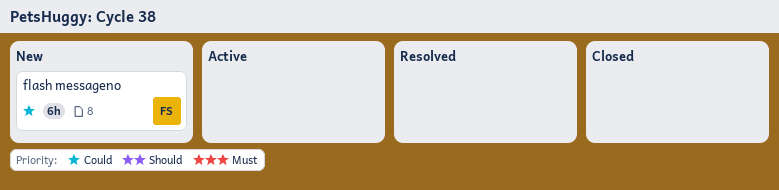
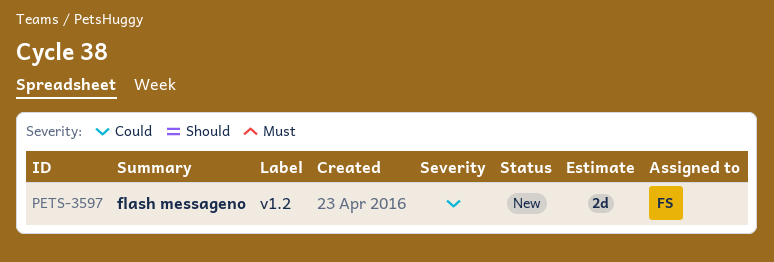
flash messageno, estimate: 6h -> 2d

